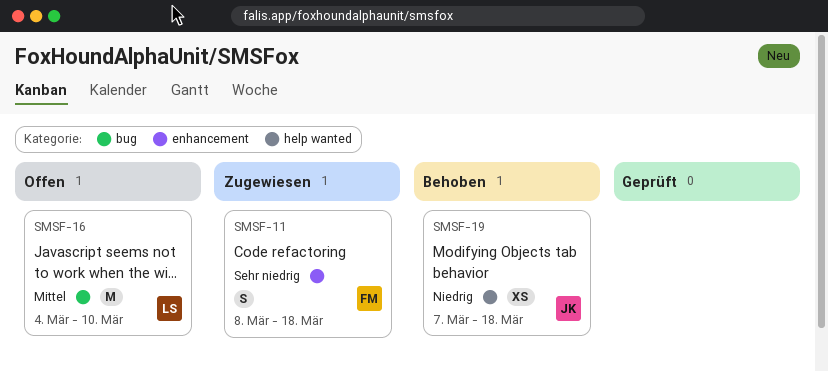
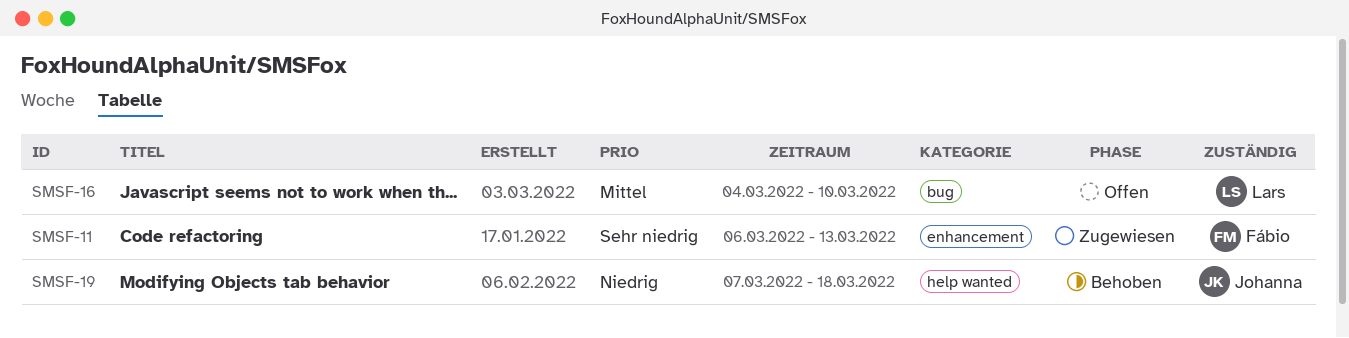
SMSF-11, start: Mar 8 -> Mar 6
SMSF-11, due: Mar 18 -> Mar 13

